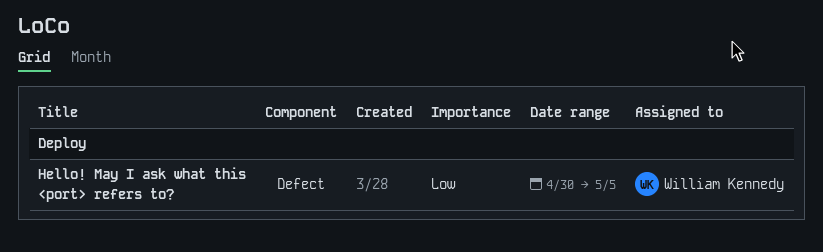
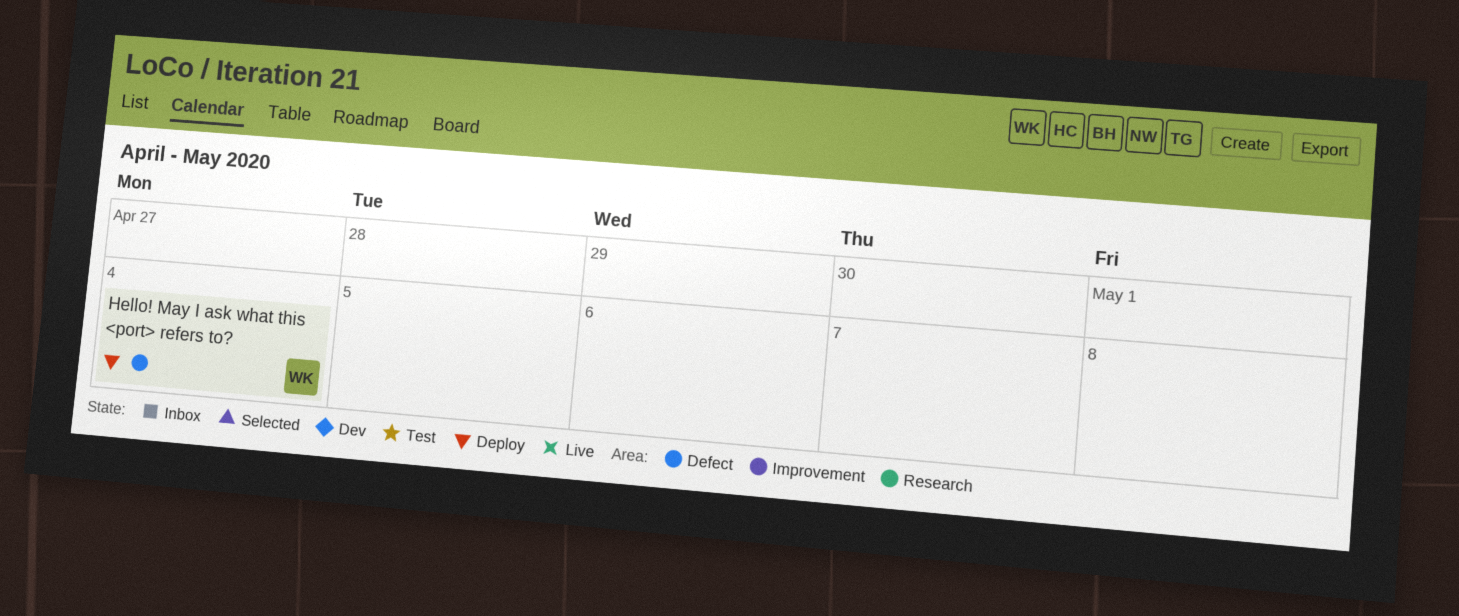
Hello! May I ask what this <port> refers to?, due: May 5 -> May 4

